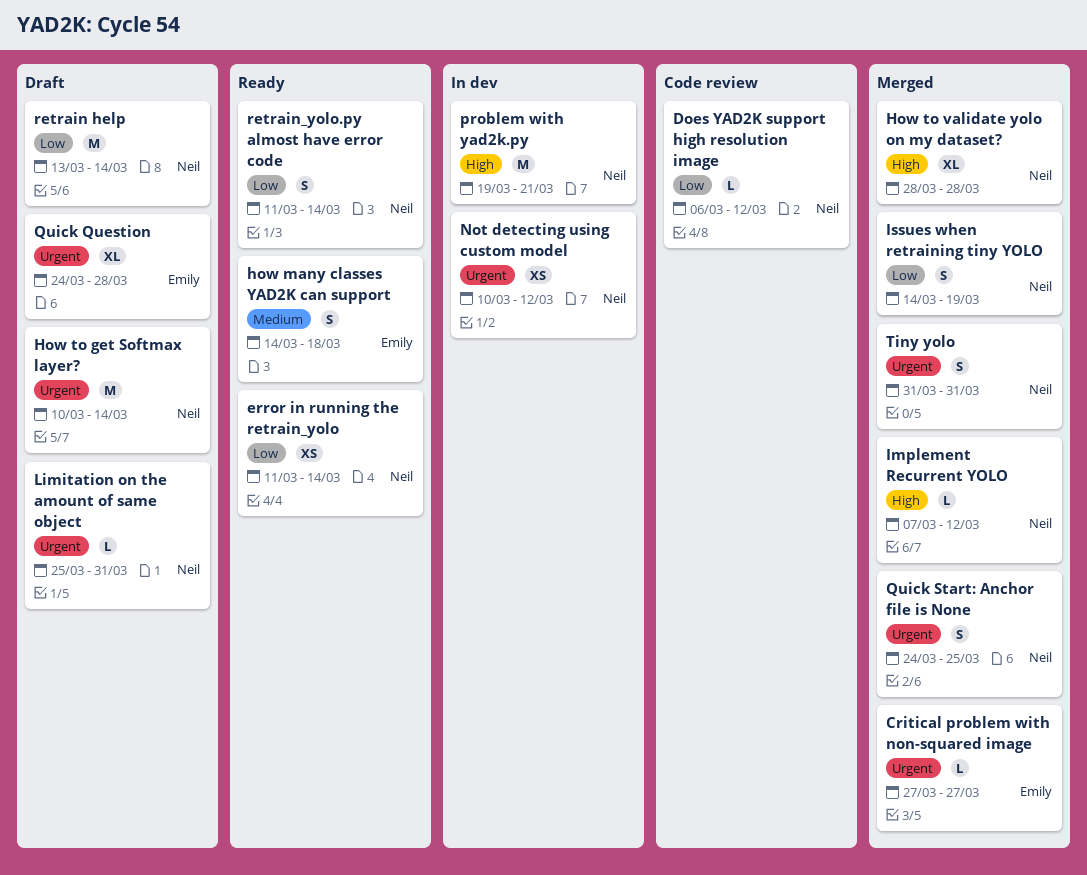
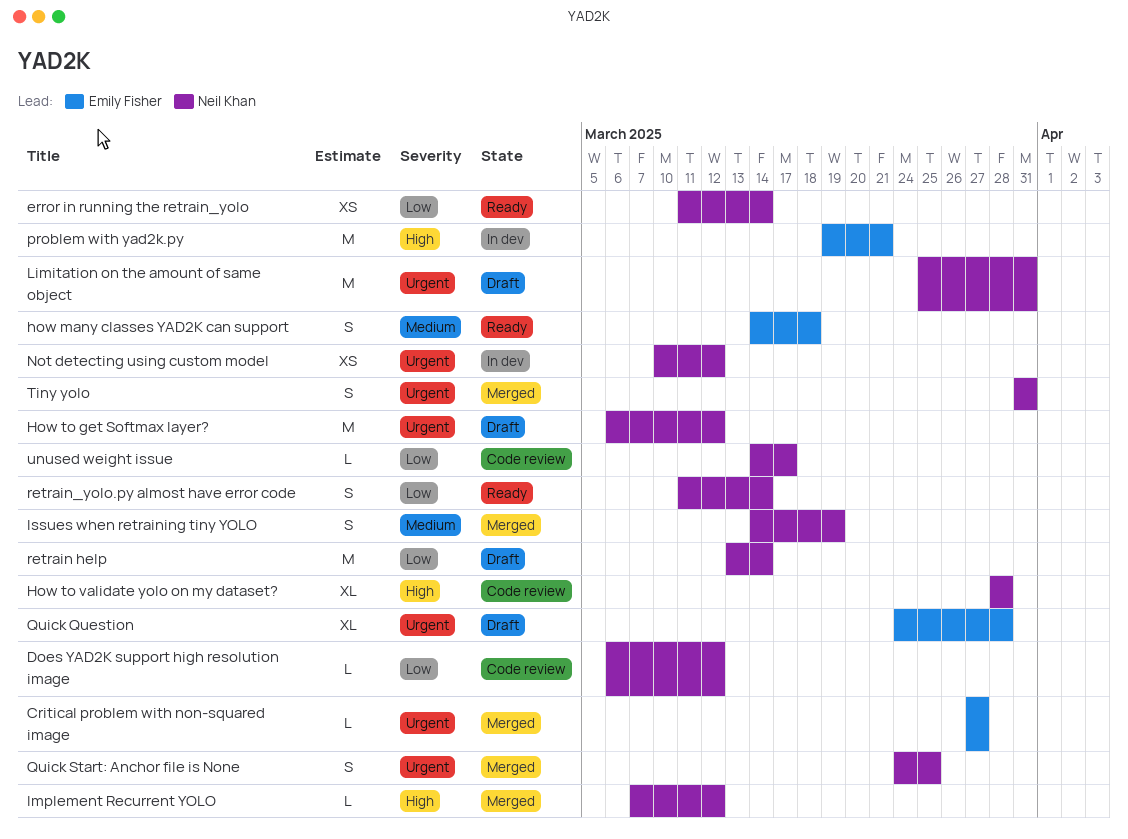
How to get Softmax layer?, start: Mar 10 -> Mar 6
How to get Softmax layer?, due: Mar 14 -> Mar 12
How to validate yolo on my dataset?, status: Merged -> Code review
Issues when retraining tiny YOLO, priority: Low -> Medium
Limitation on the amount of same object, estimate: L -> M
problem with yad2k.py, owner: Neil Khan -> Emily Fisher
unused weight issue: none -> present

